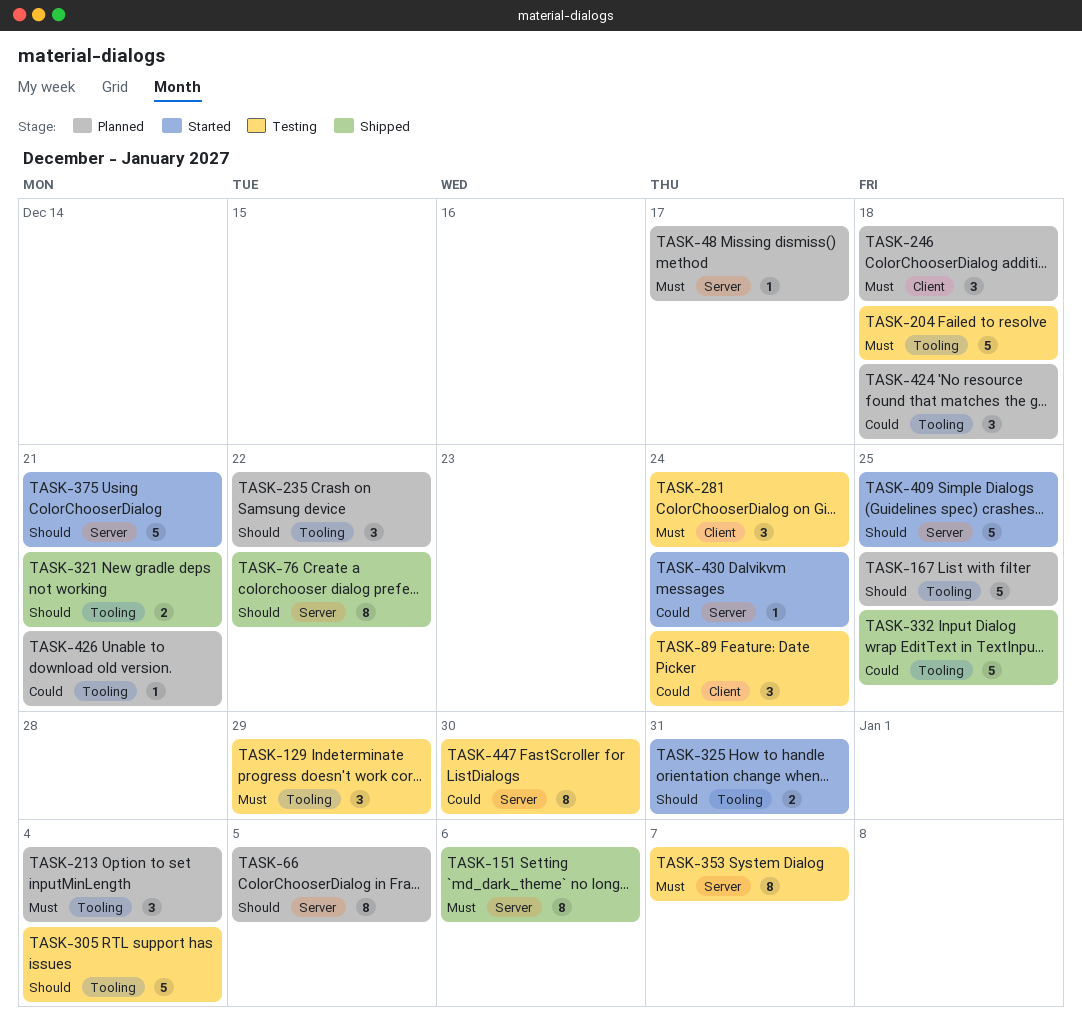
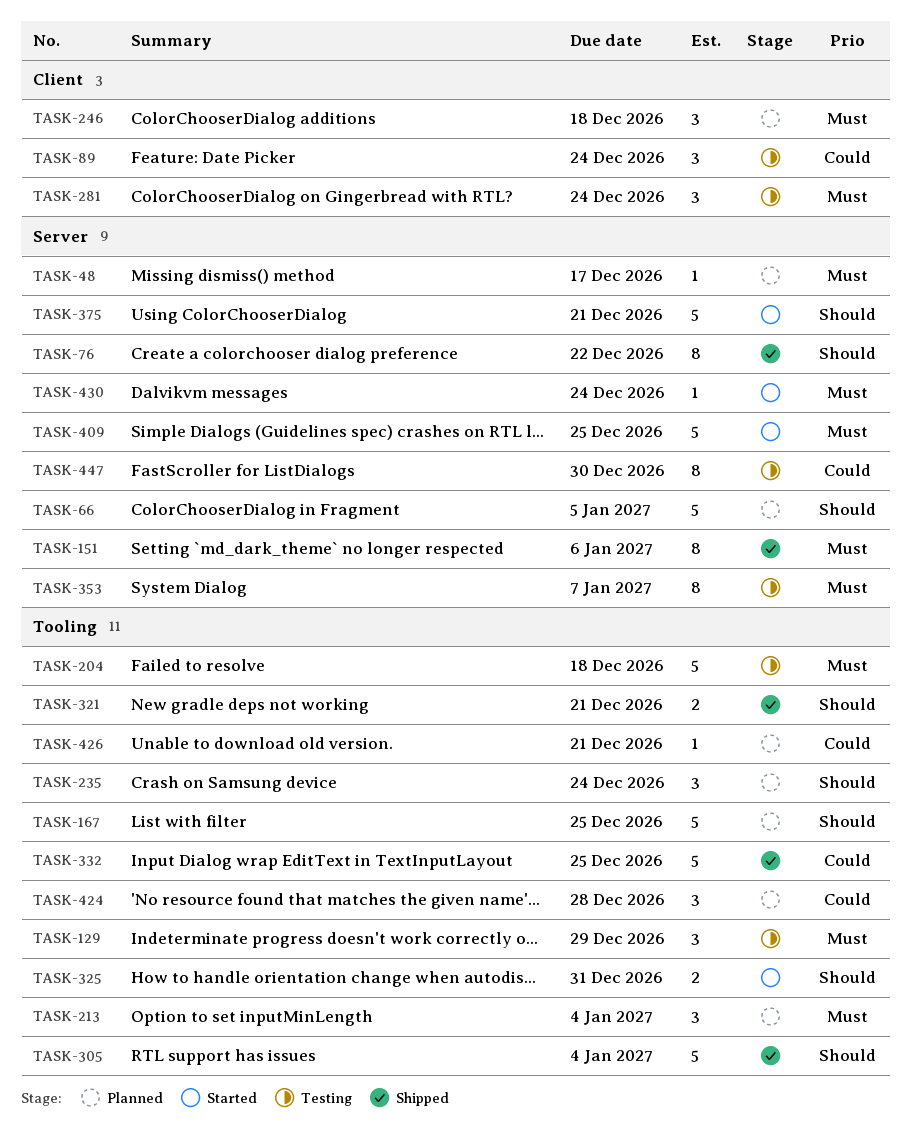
TASK-66, estimate: 8 -> 5
TASK-235, due: Dec 22 -> Dec 24
TASK-305, status: Testing -> Shipped
TASK-409, priority: Should -> Must
TASK-424, due: Dec 18 -> Dec 28
TASK-430, priority: Could -> Must

